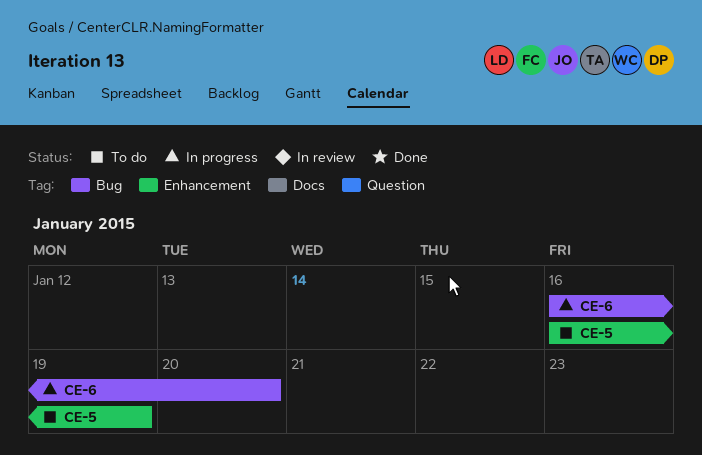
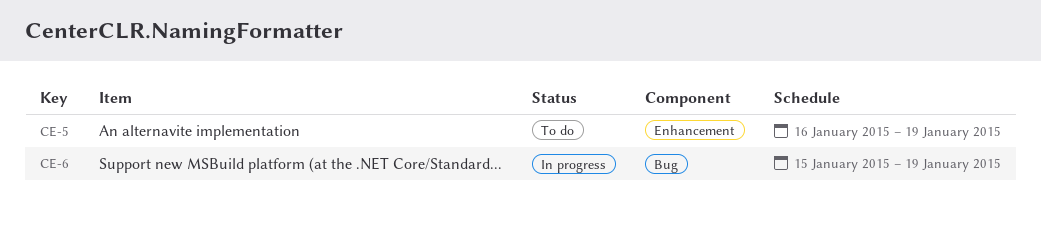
CE-6, start: Jan 16 -> Jan 15
CE-6, due: Jan 20 -> Jan 19

